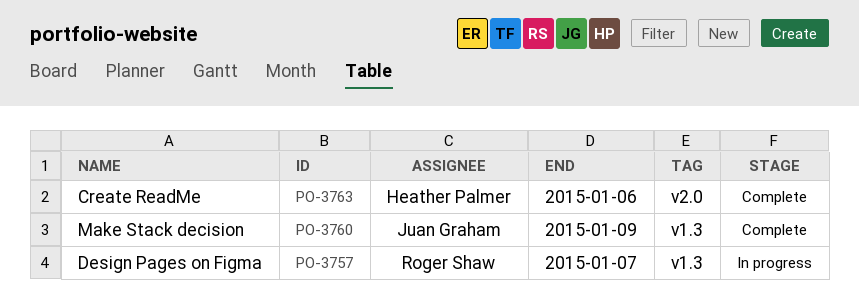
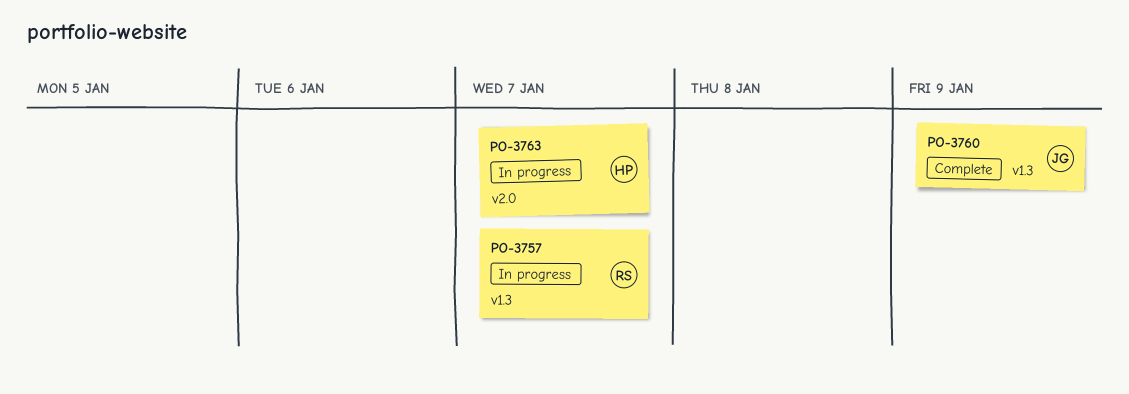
PO-3763, status: Complete -> In progress
PO-3763, due: Jan 6 -> Jan 7

